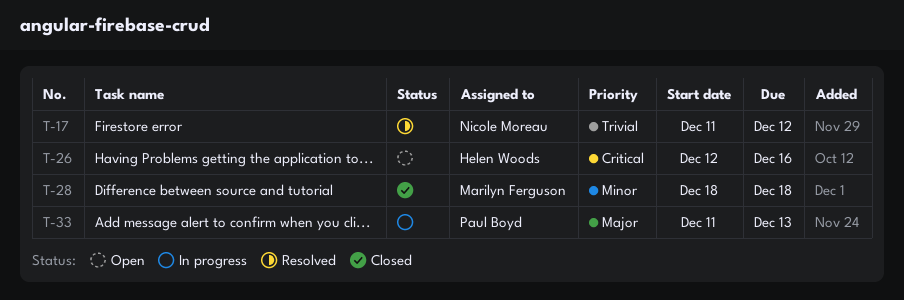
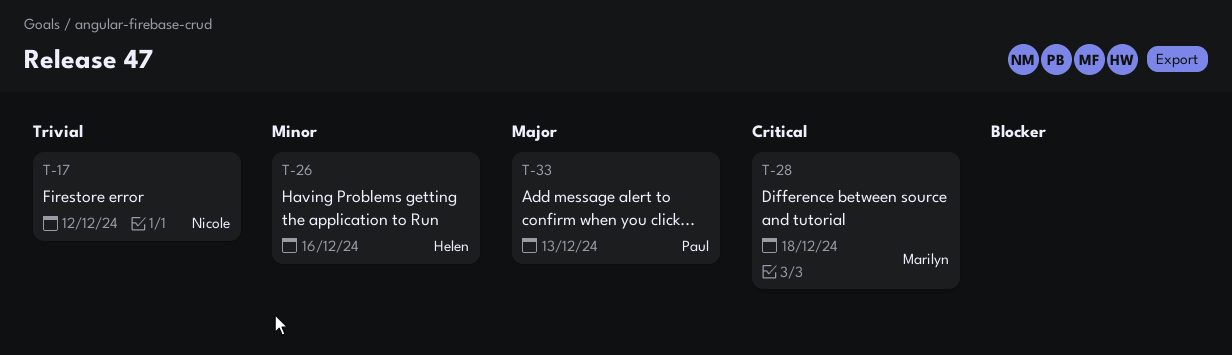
T-26, priority: Critical -> Minor
T-28, priority: Minor -> Critical

